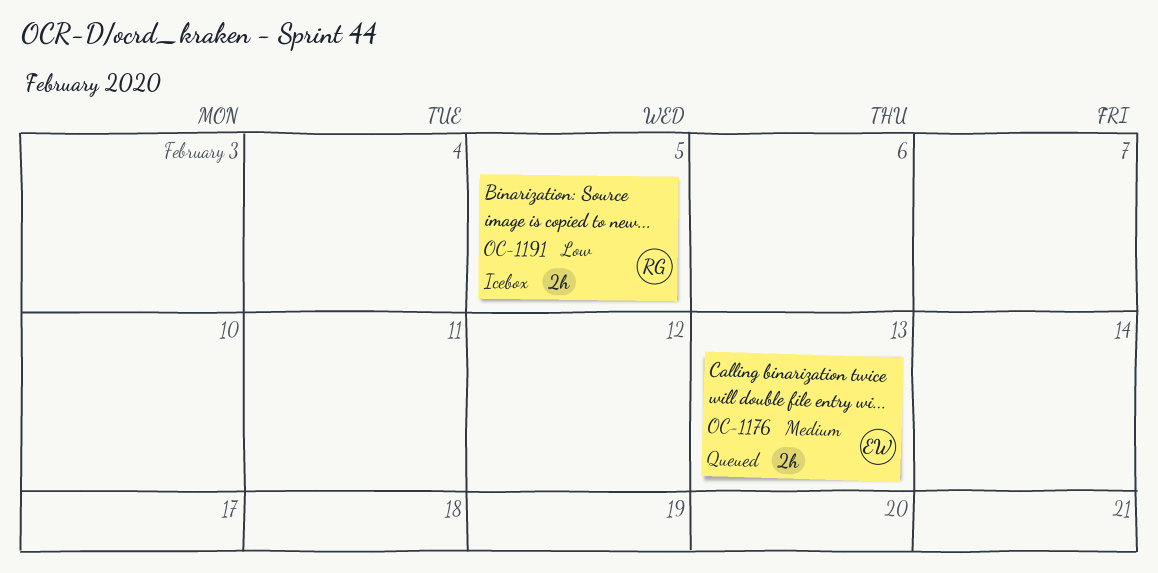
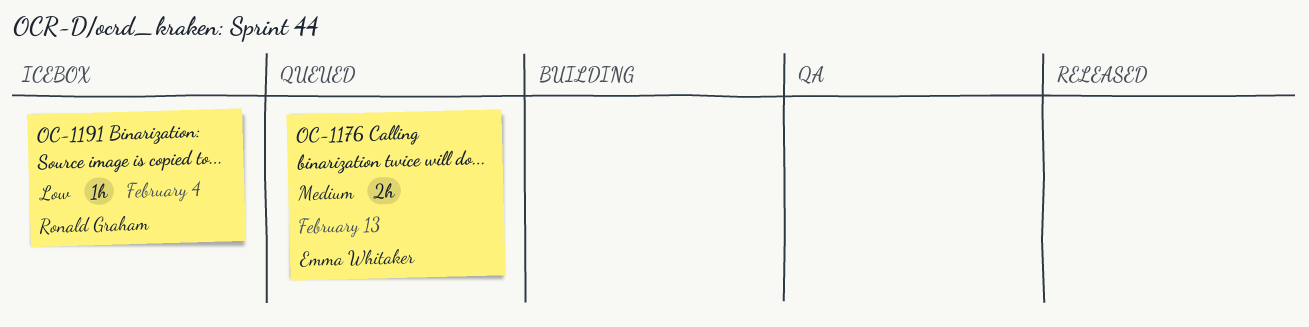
OC-1191, estimate: 2h -> 1h
OC-1191, due: Feb 5 -> Feb 4

